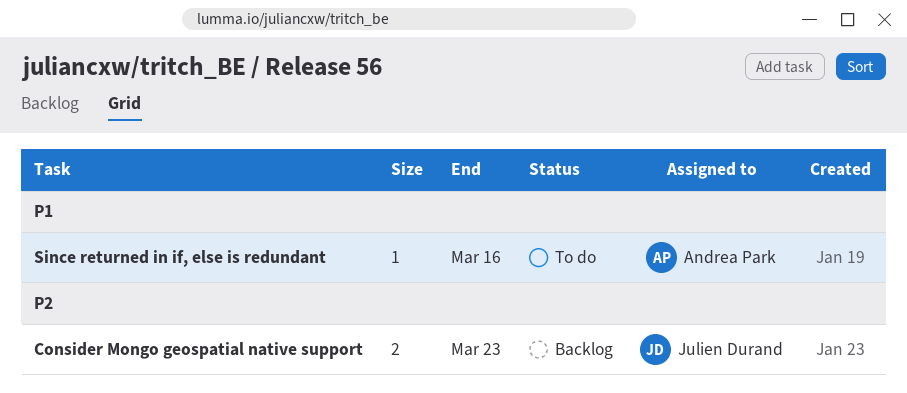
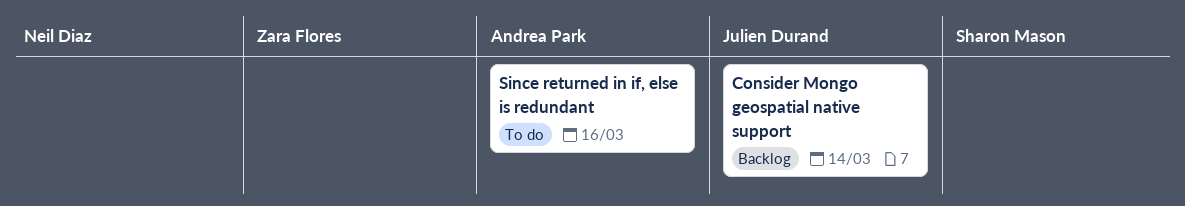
Consider Mongo geospatial native support, due: Mar 23 -> Mar 14

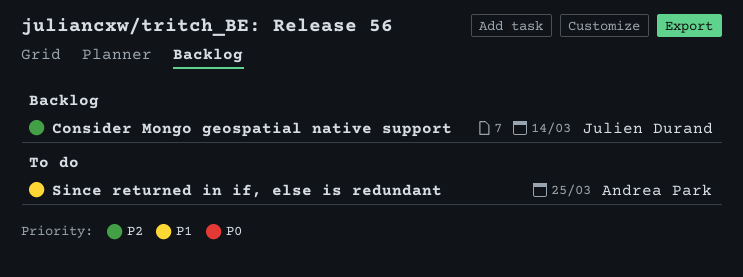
Since returned in if, else is redundant, due: Mar 16 -> Mar 25

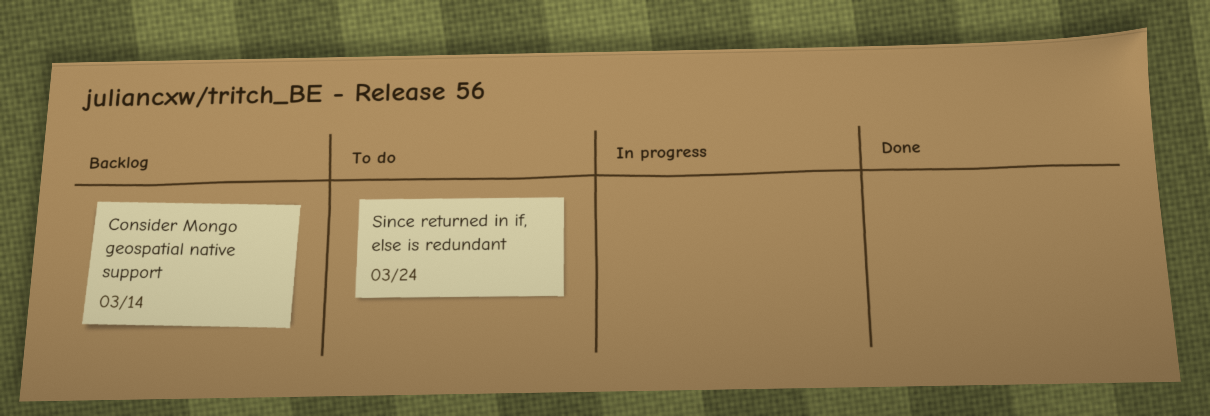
Since returned in if, else is redundant, due: Mar 25 -> Mar 24

